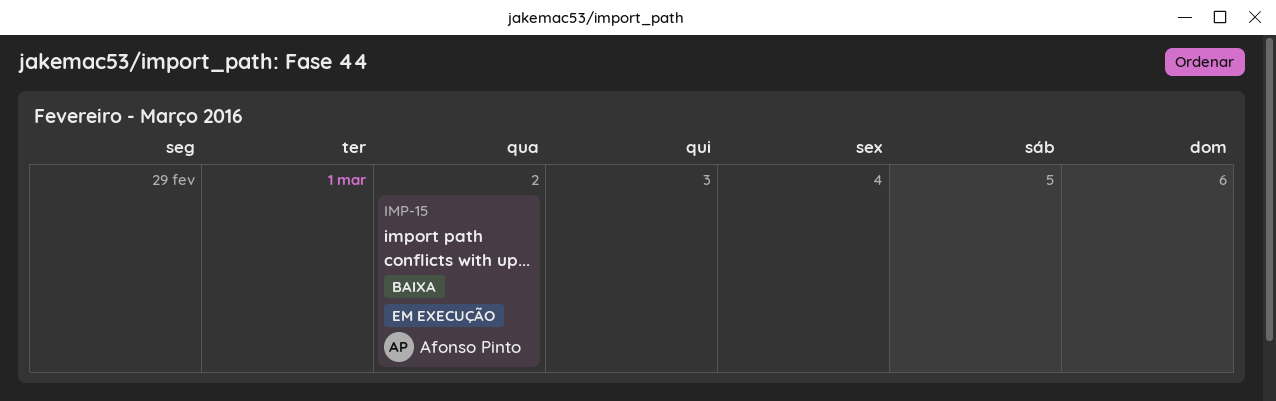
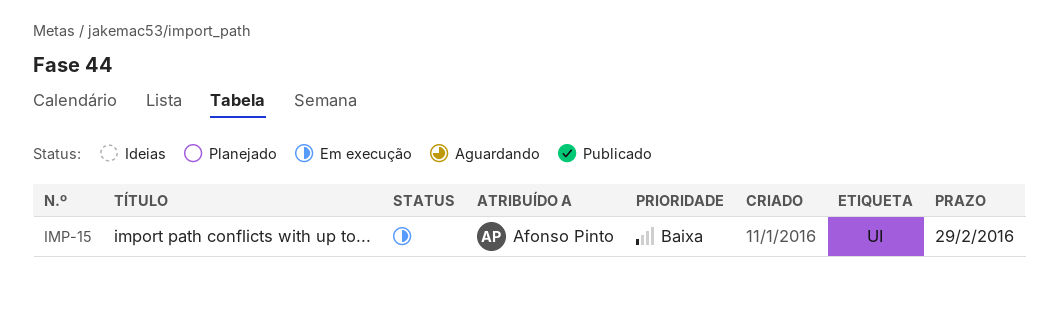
IMP-15, due: Mar 2 -> Feb 29

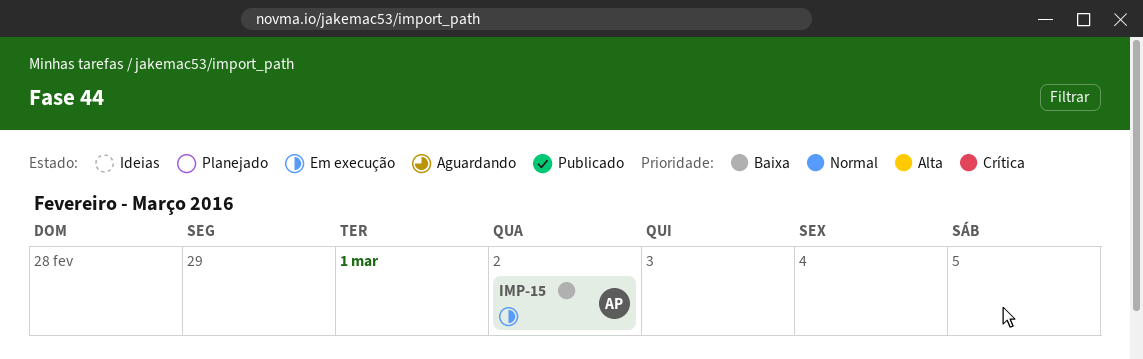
IMP-15, due: Feb 29 -> Mar 2

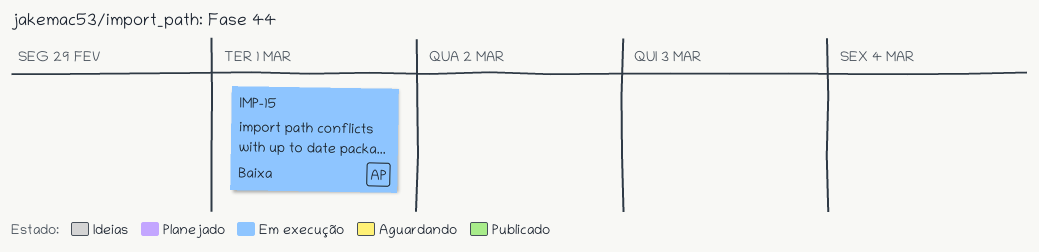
IMP-15, due: Mar 2 -> Mar 1

